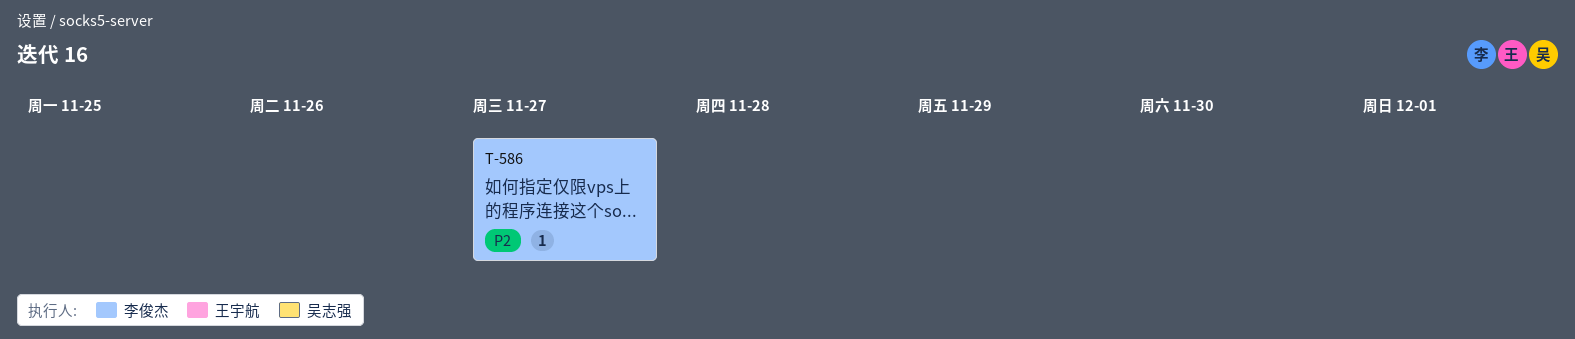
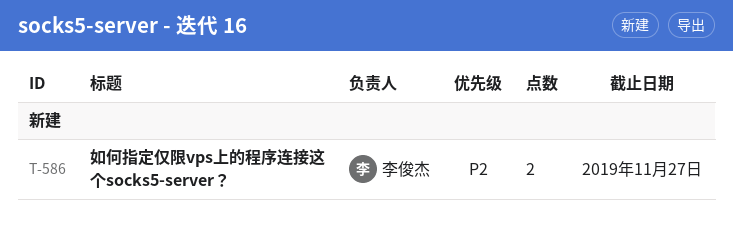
T-586, estimate: 1 -> 2

